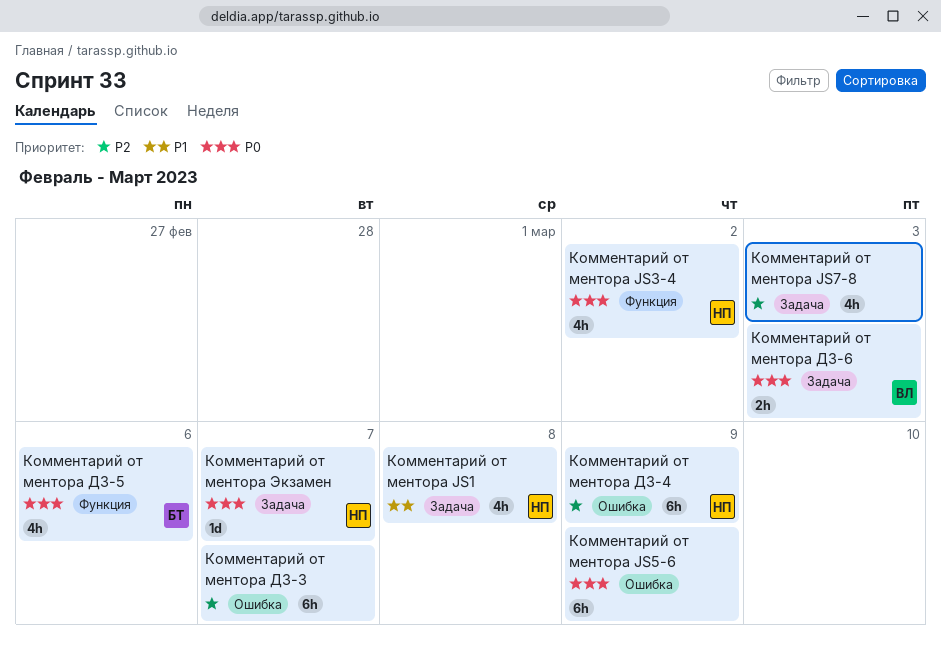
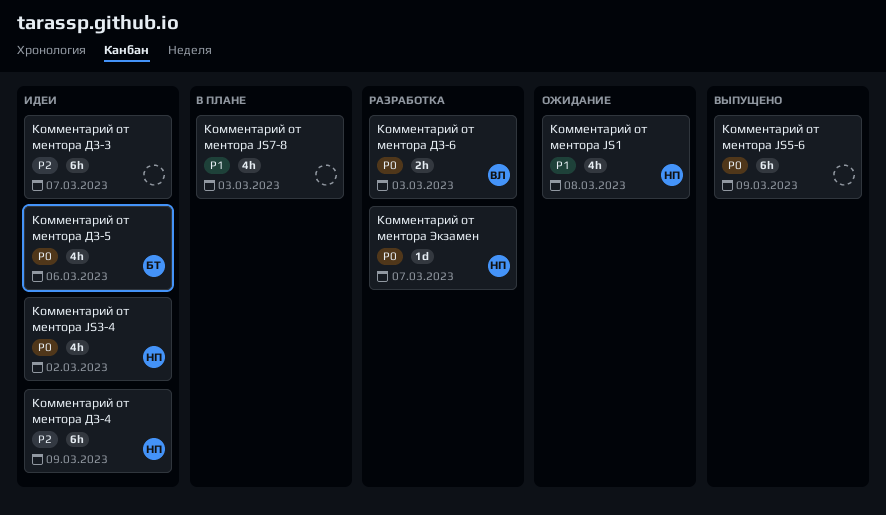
Комментарий от ментора JS7-8, priority: P2 -> P1

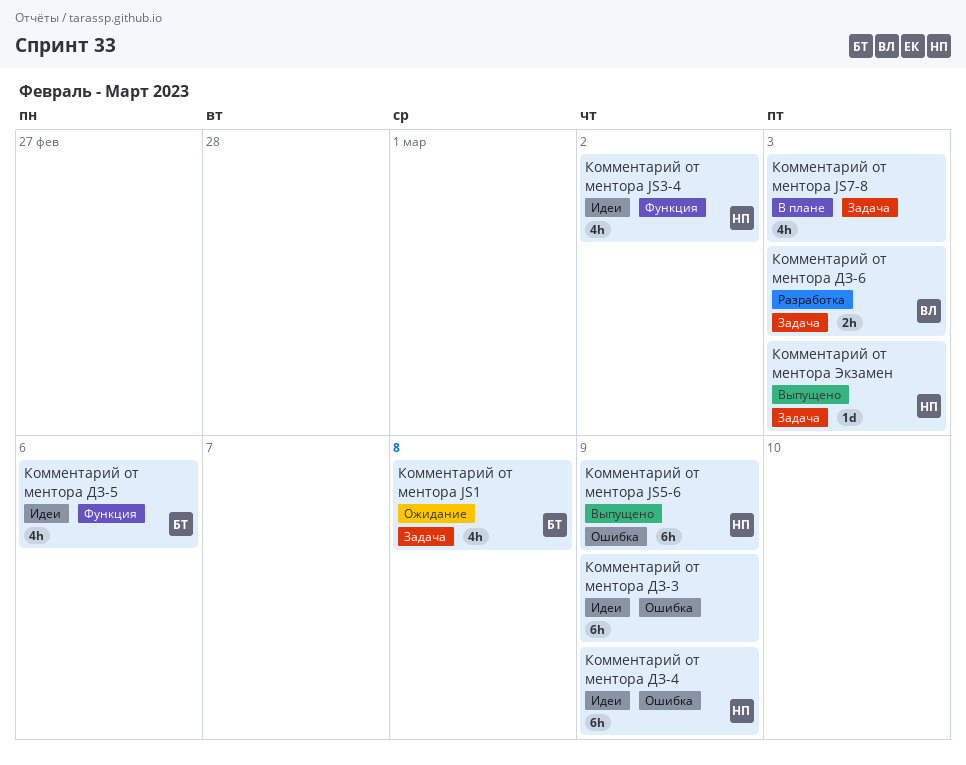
Комментарий от ментора JS1, owner: НП -> БТ
Комментарий от ментора JS5-6, owner: none -> НП
Комментарий от ментора ДЗ-3, due: Mar 7 -> Mar 9
Комментарий от ментора Экзамен, status: Разработка -> Выпущено
Комментарий от ментора Экзамен, due: Mar 7 -> Mar 3

